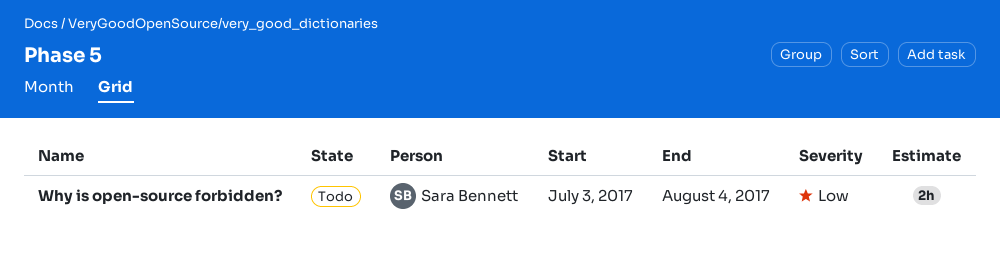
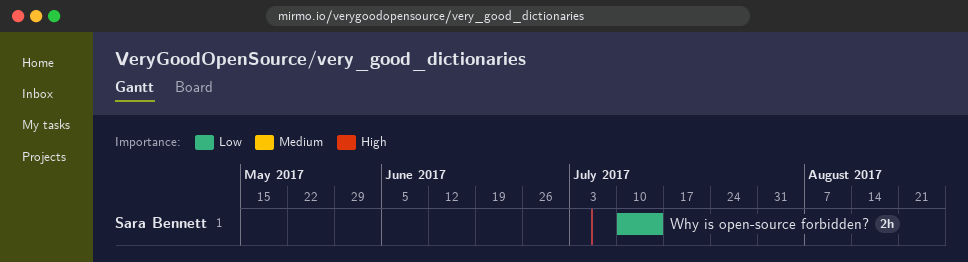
Why is open-source forbidden?, start: Jul 3 -> Jul 10
Why is open-source forbidden?, due: Aug 4 -> Jul 14

